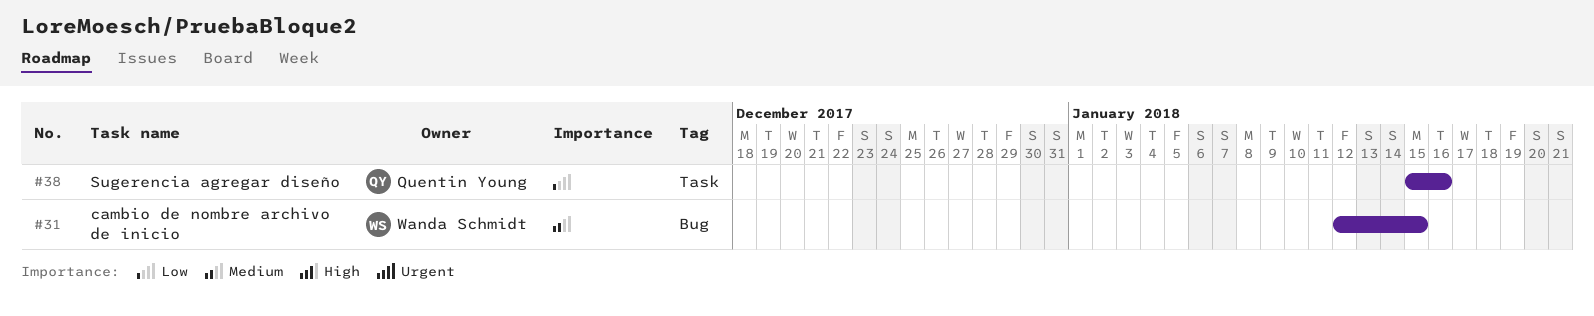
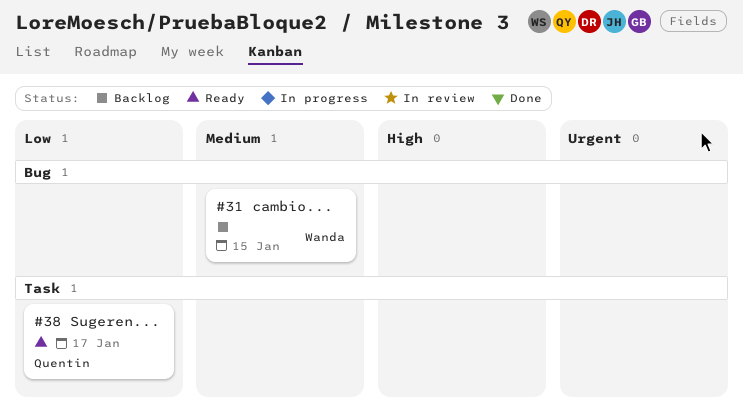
#38, due: Jan 16 -> Jan 17

